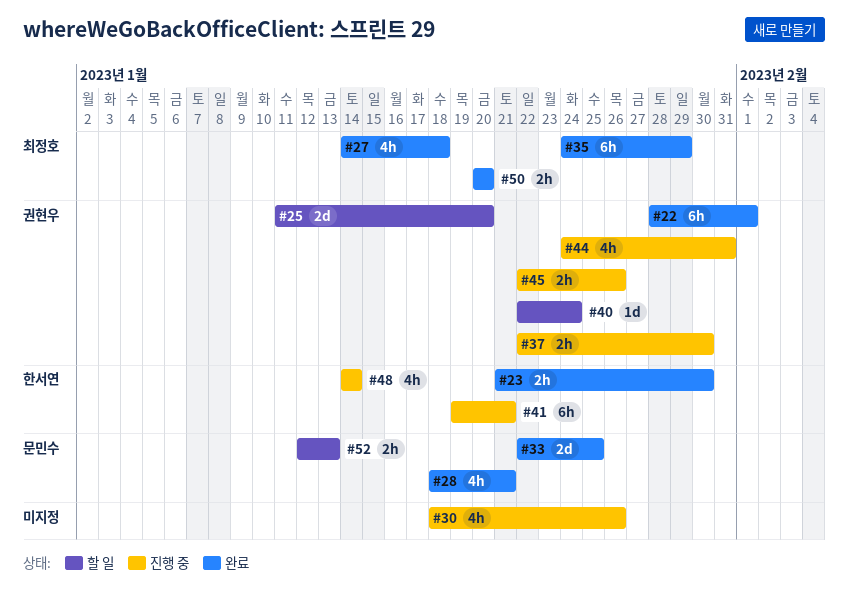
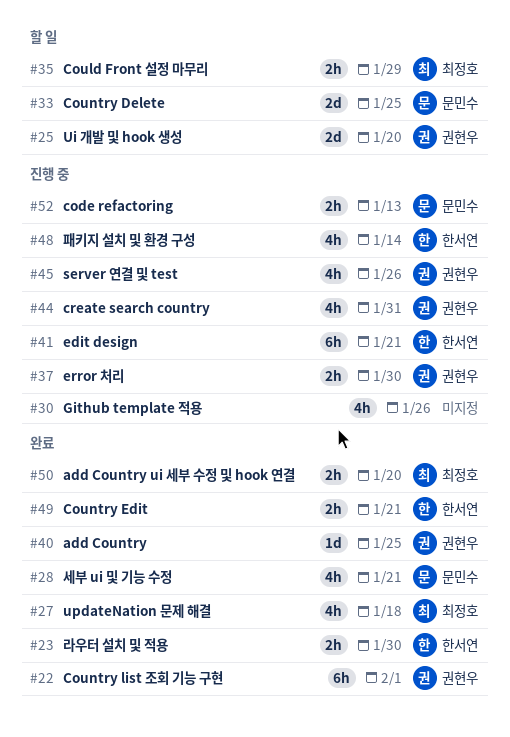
#33, status: 완료 -> 할 일
#35, status: 완료 -> 할 일
#35, estimate: 6h -> 2h
#40, status: 할 일 -> 완료
#40, due: Jan 24 -> Jan 25
#45, estimate: 2h -> 4h
#49: none -> present
#52, status: 할 일 -> 진행 중

